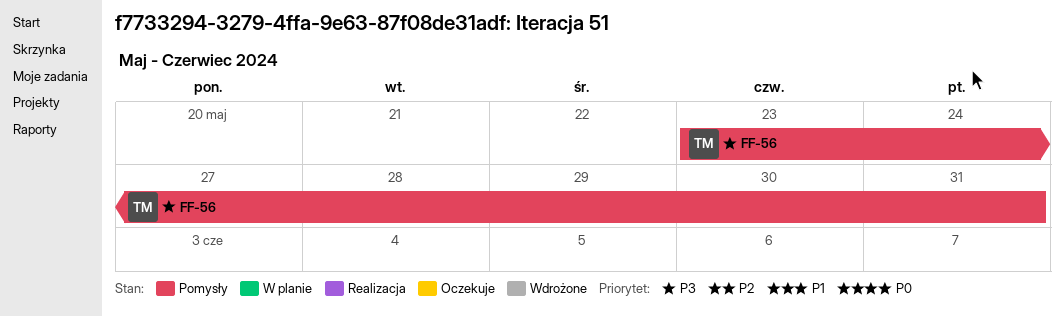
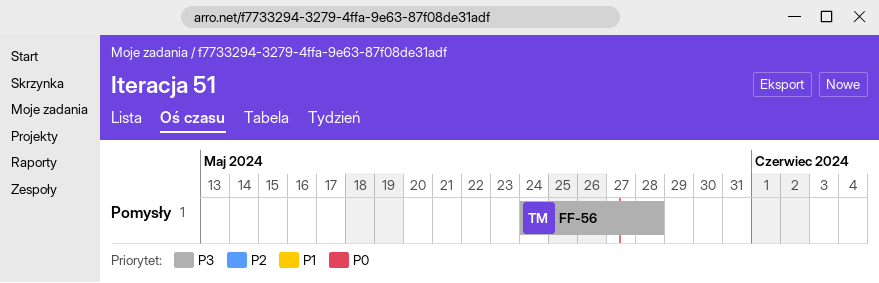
FF-56, start: May 23 -> May 24
FF-56, due: May 31 -> May 28

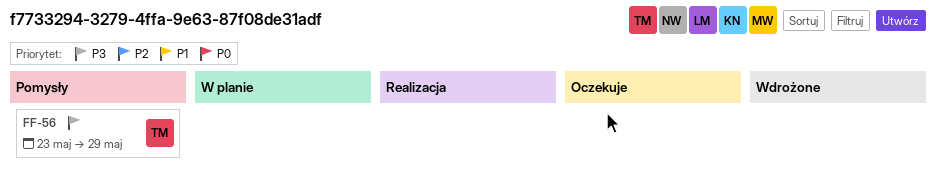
FF-56, start: May 24 -> May 23
FF-56, due: May 28 -> May 29

